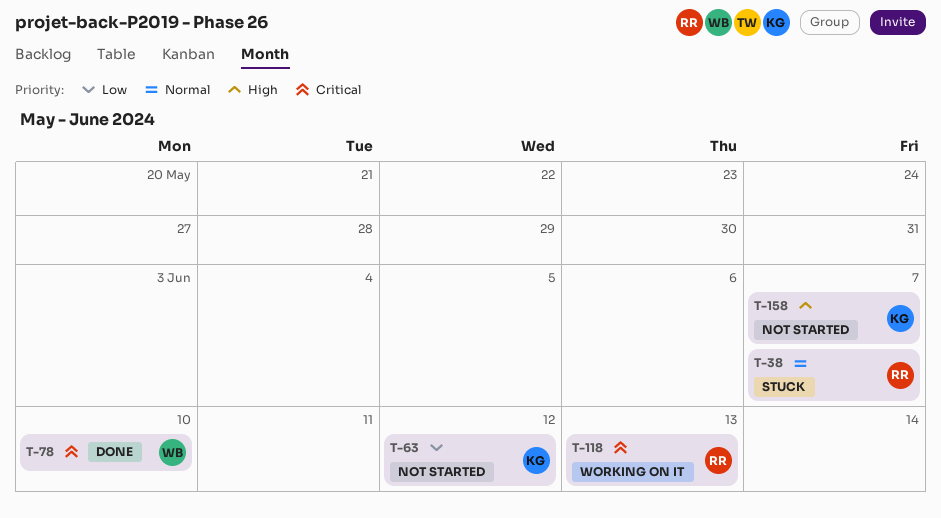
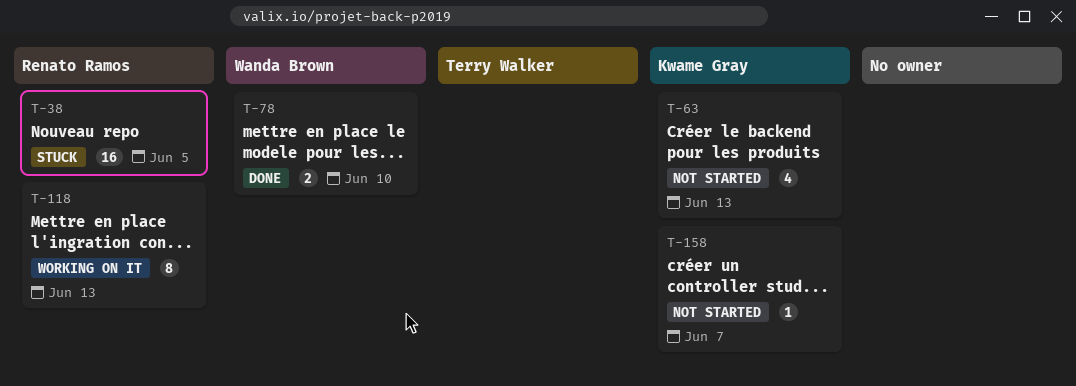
T-38, due: Jun 7 -> Jun 5
T-63, due: Jun 12 -> Jun 13

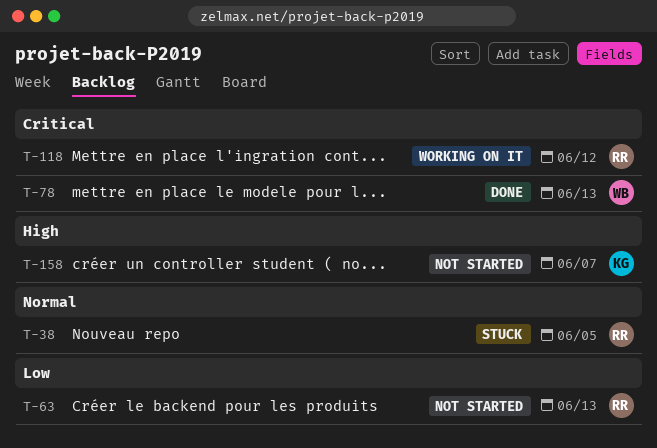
T-63, owner: Kwame Gray -> Renato Ramos
T-78, due: Jun 10 -> Jun 13
T-118, due: Jun 13 -> Jun 12

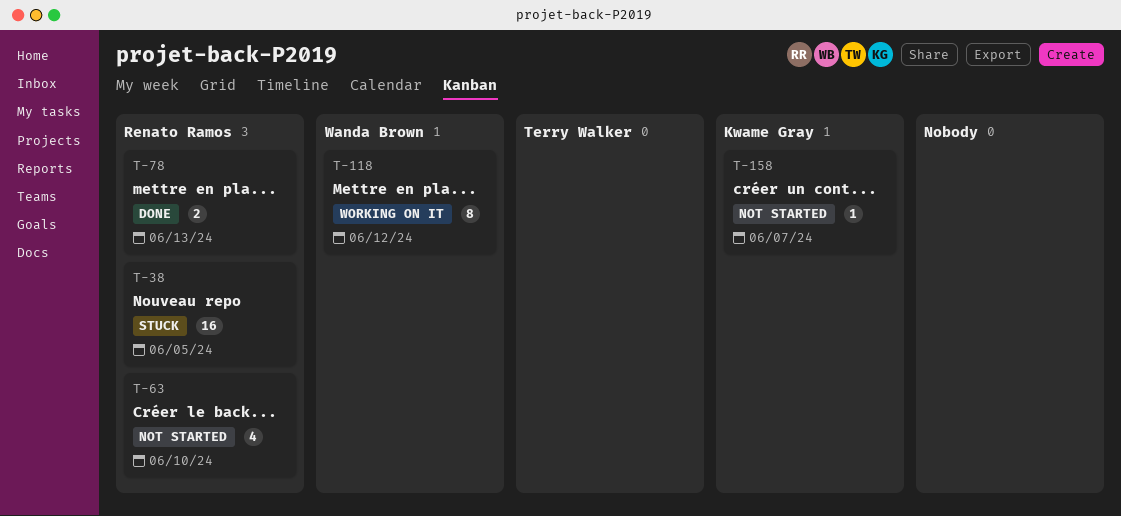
T-63, due: Jun 13 -> Jun 10
T-78, owner: Wanda Brown -> Renato Ramos
T-118, owner: Renato Ramos -> Wanda Brown

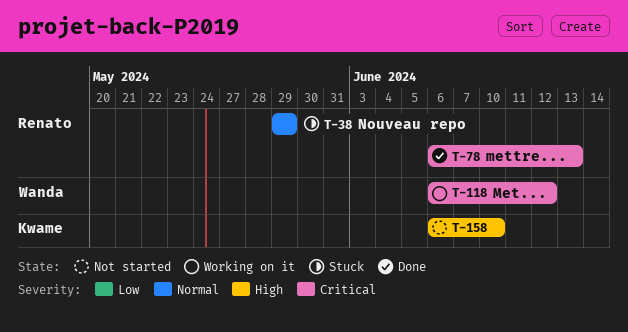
T-38, due: Jun 5 -> May 29
T-63: present -> none
T-158, due: Jun 7 -> Jun 10

